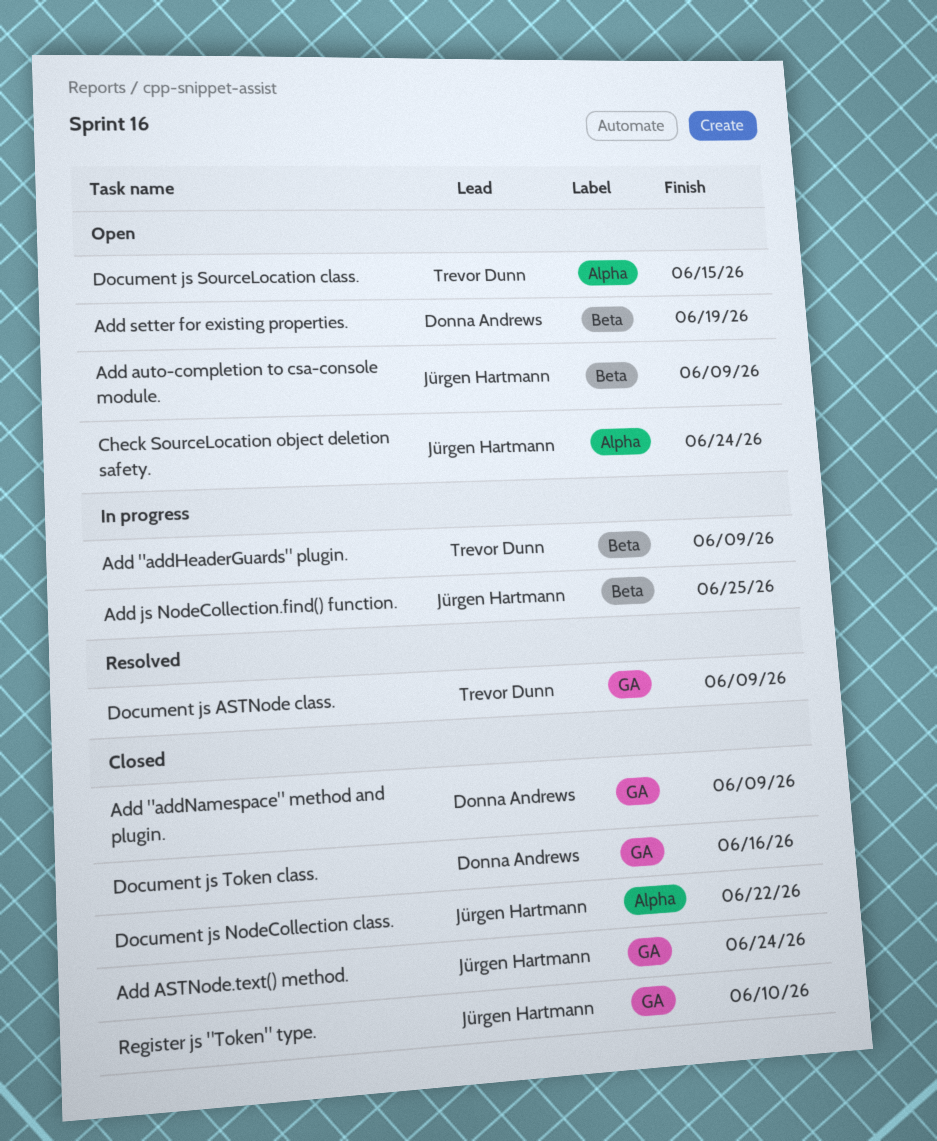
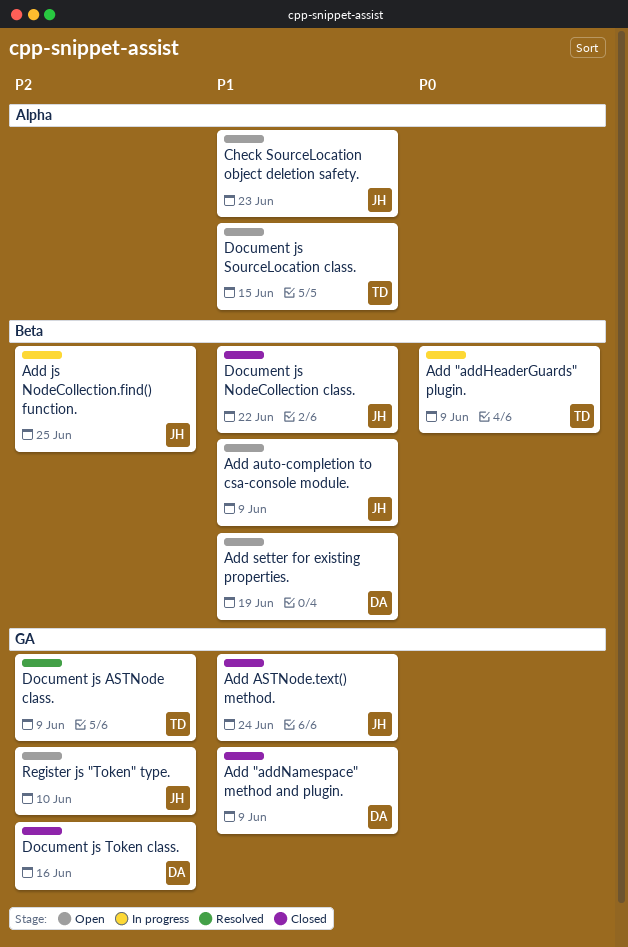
Check SourceLocation object deletion safety., due: Jun 24 -> Jun 23
Document js NodeCollection class., label: Alpha -> Beta
Register js "Token" type., status: Closed -> Open

